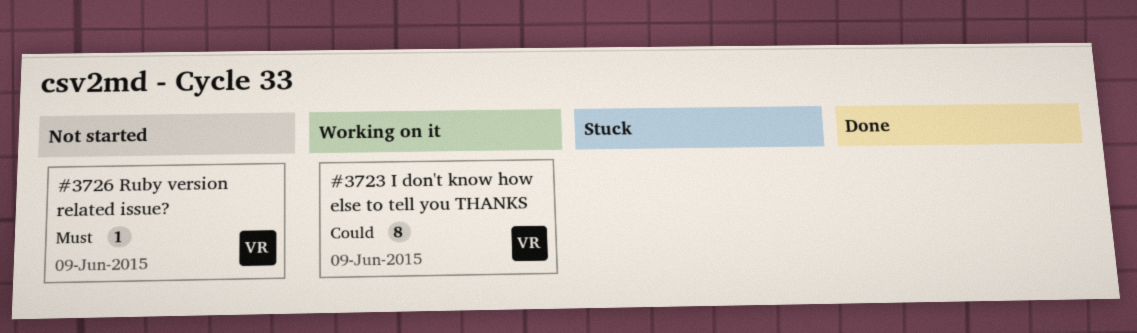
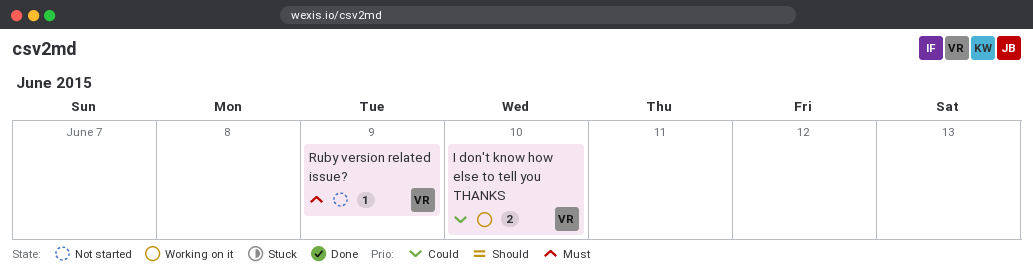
I don't know how else to tell you THANKS, estimate: 8 -> 2
I don't know how else to tell you THANKS, due: Jun 9 -> Jun 10

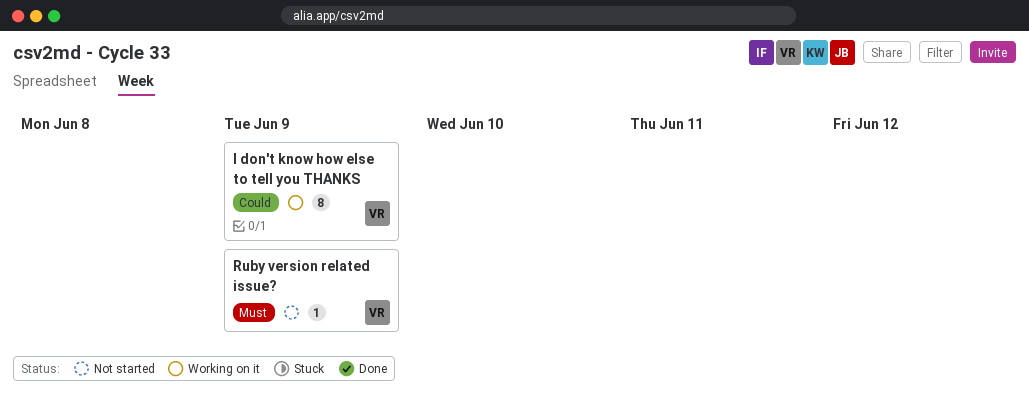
I don't know how else to tell you THANKS, estimate: 2 -> 8
I don't know how else to tell you THANKS, due: Jun 10 -> Jun 9

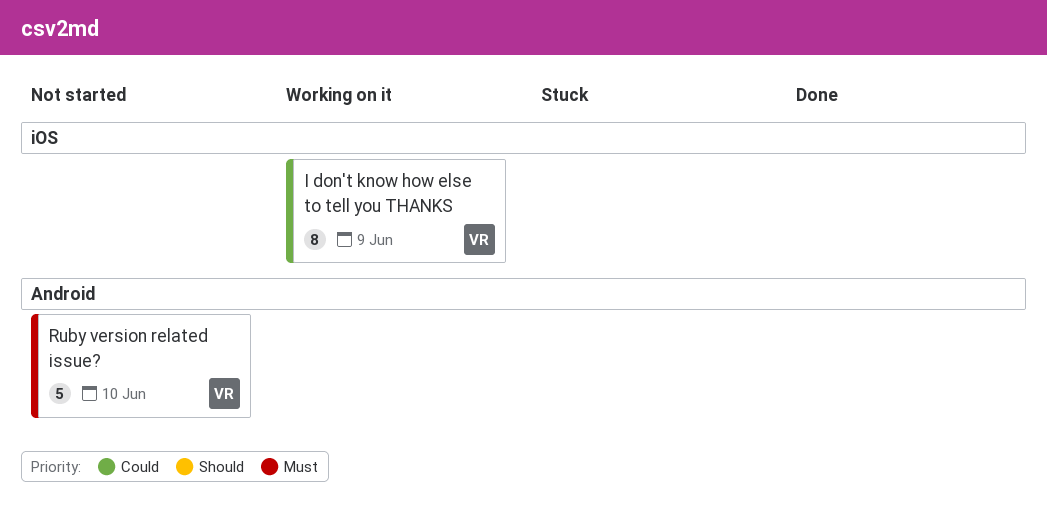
Ruby version related issue?, estimate: 1 -> 5
Ruby version related issue?, due: Jun 9 -> Jun 10

